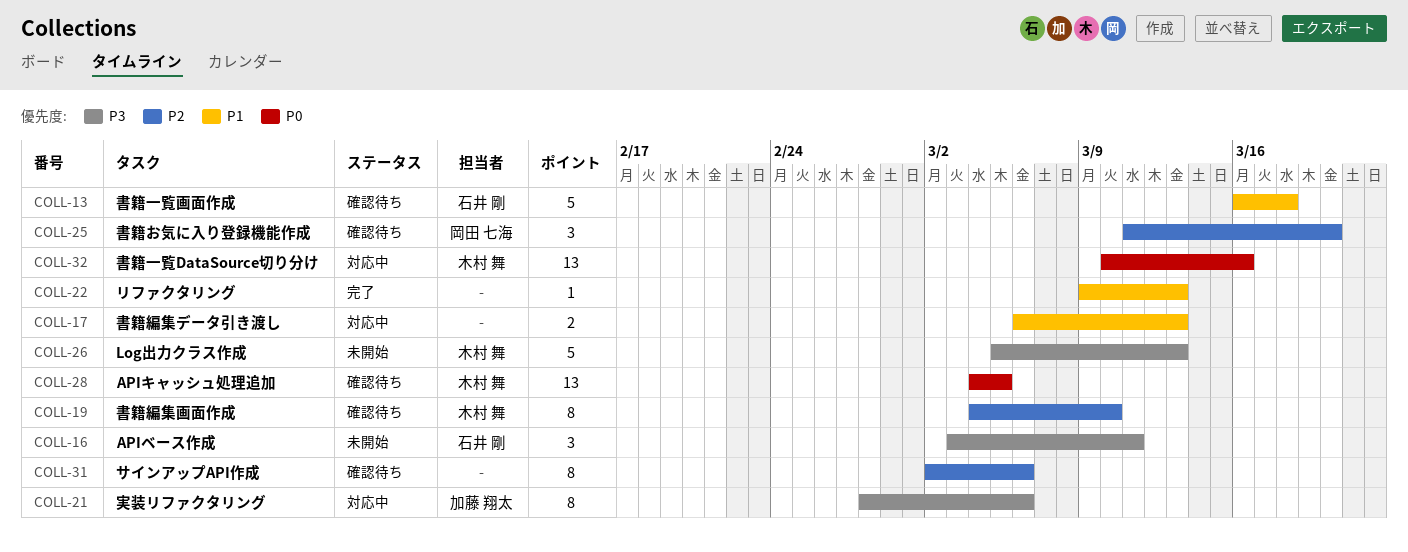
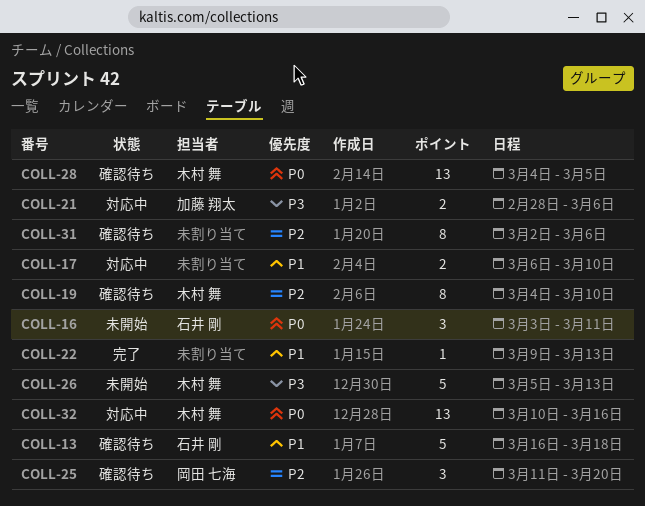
COLL-16, priority: P3 -> P0
COLL-17, due: Mar 13 -> Mar 10
COLL-21, estimate: 8 -> 2

